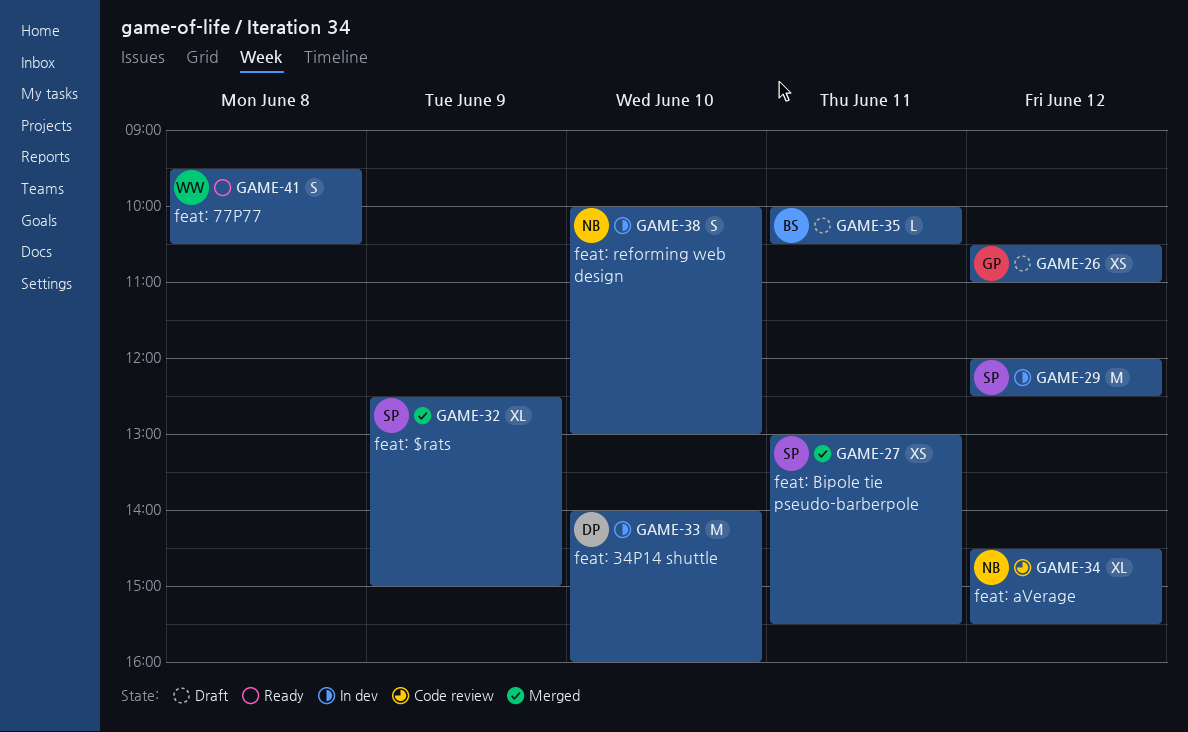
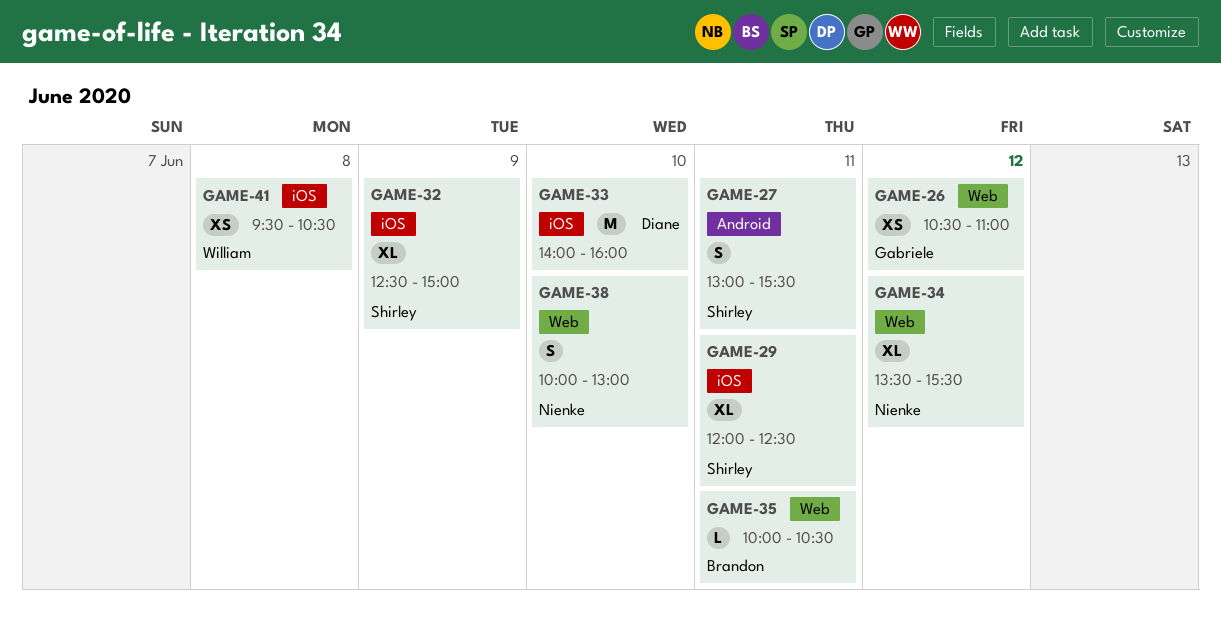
GAME-27, estimate: XS -> S
GAME-29, estimate: M -> XL
GAME-29, day: Jun 12 -> Jun 11
GAME-34, begins: 14:30 -> 13:30
GAME-41, estimate: S -> XS

